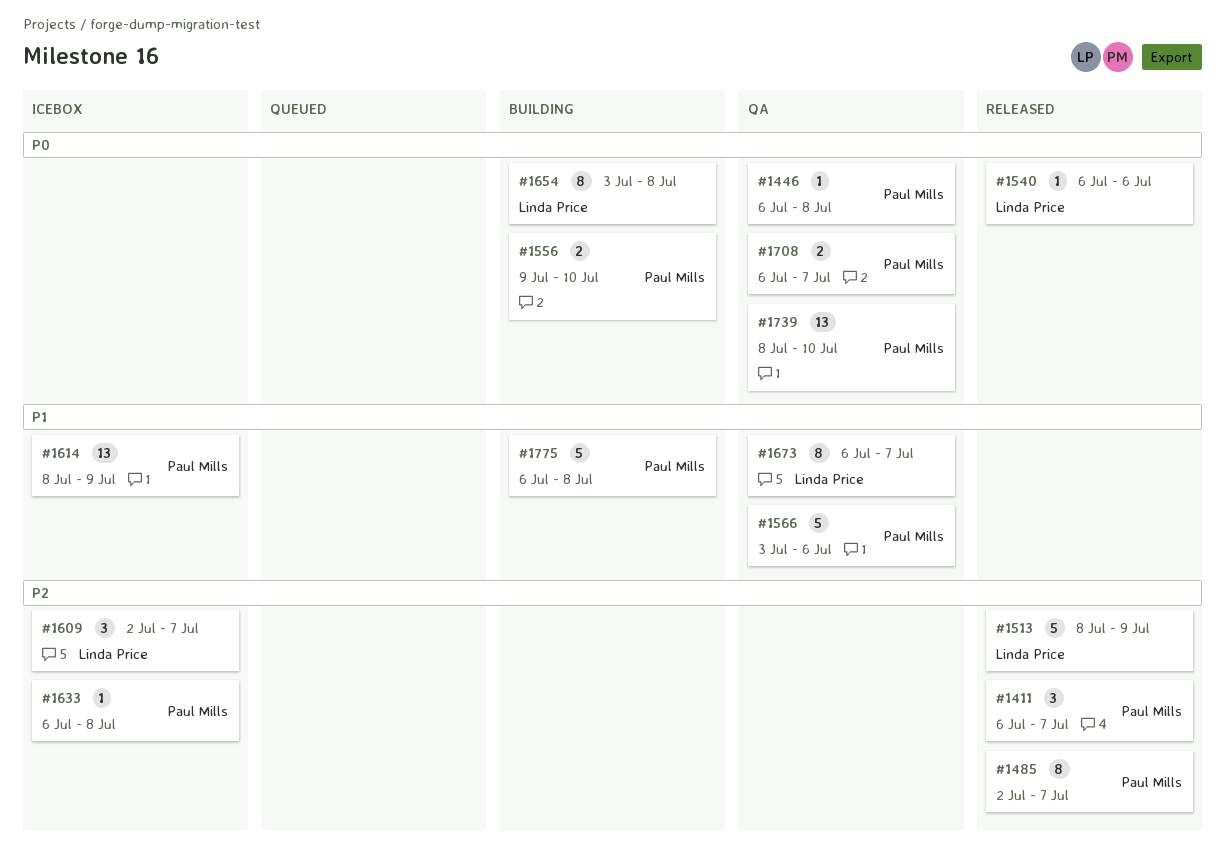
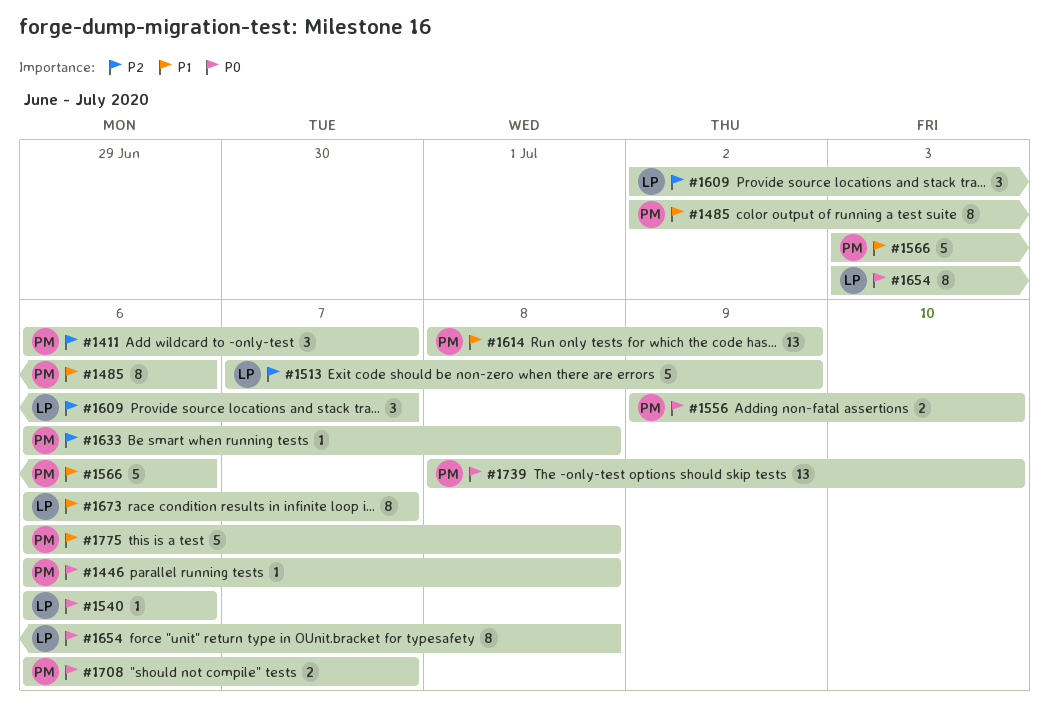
#1485, priority: P2 -> P1
#1485, due: Jul 7 -> Jul 6
#1513, start: Jul 8 -> Jul 7

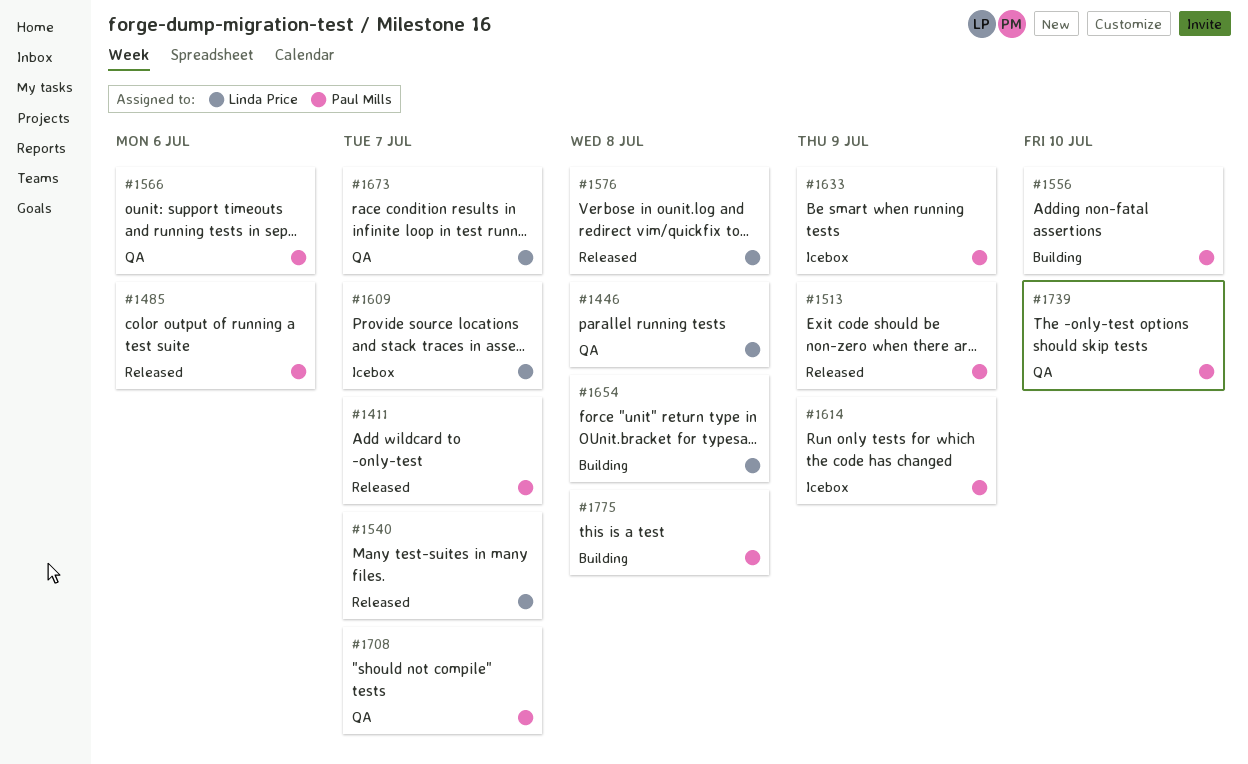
#1446, owner: Paul Mills -> Linda Price
#1513, owner: Linda Price -> Paul Mills
#1540, due: Jul 6 -> Jul 7
#1576: none -> present
#1633, due: Jul 8 -> Jul 9

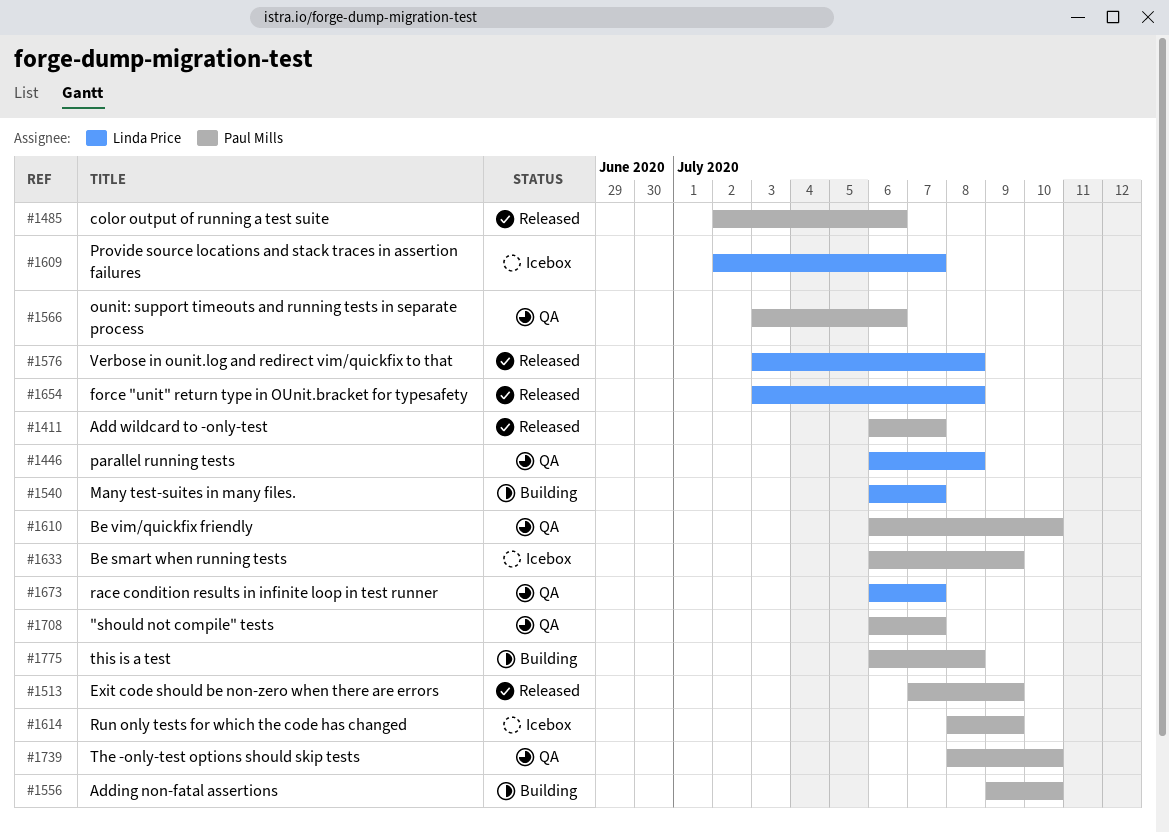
#1540, status: Released -> Building
#1610: none -> present
#1654, status: Building -> Released

